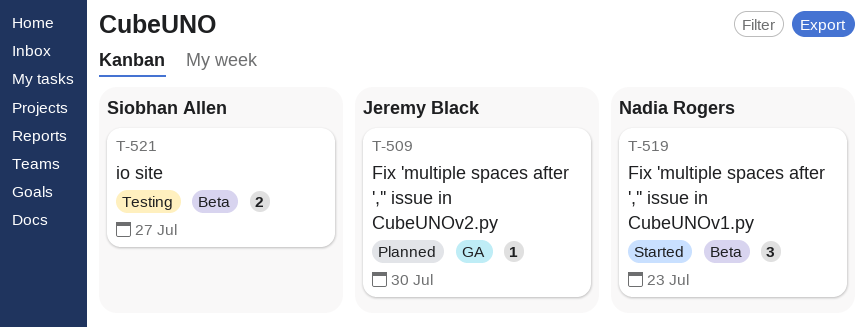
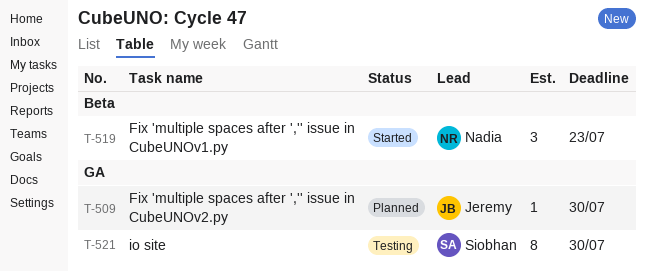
T-521, label: Beta -> GA
T-521, estimate: 2 -> 8
T-521, due: Jul 27 -> Jul 30

